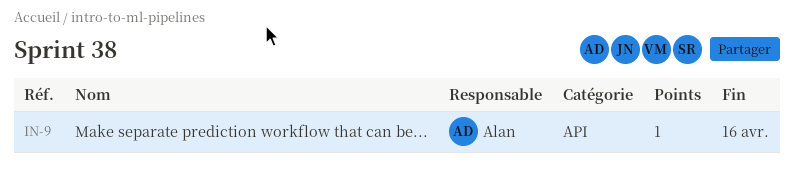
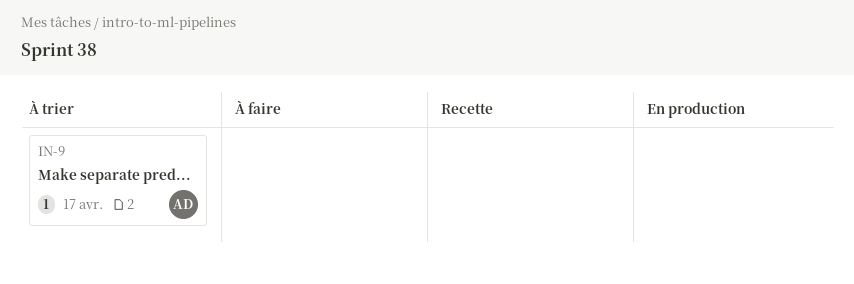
IN-9, due: Apr 16 -> Apr 17

